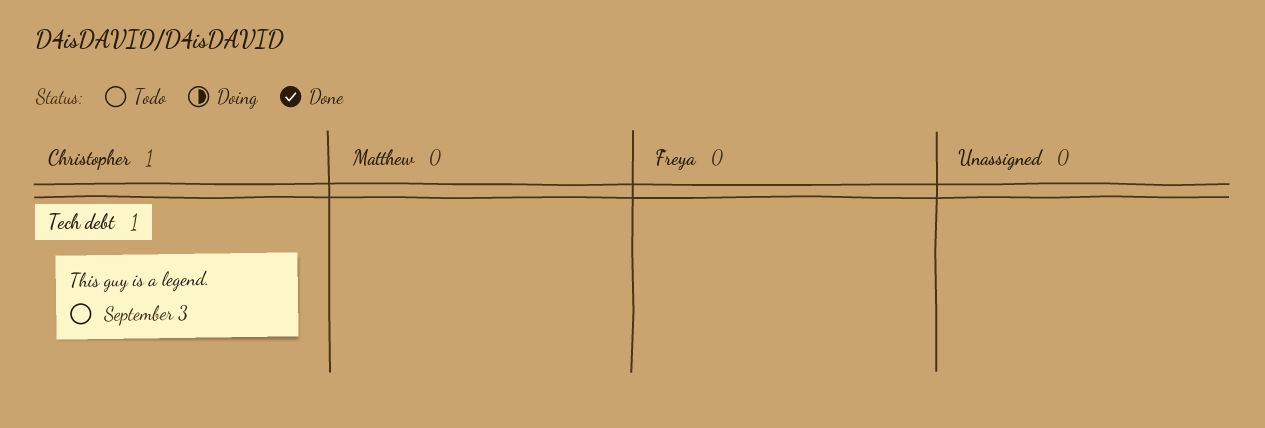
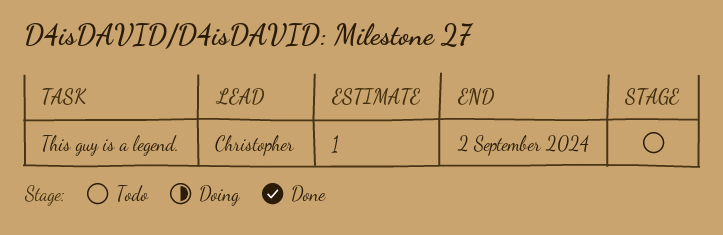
This guy is a legend., due: Sep 3 -> Sep 2

